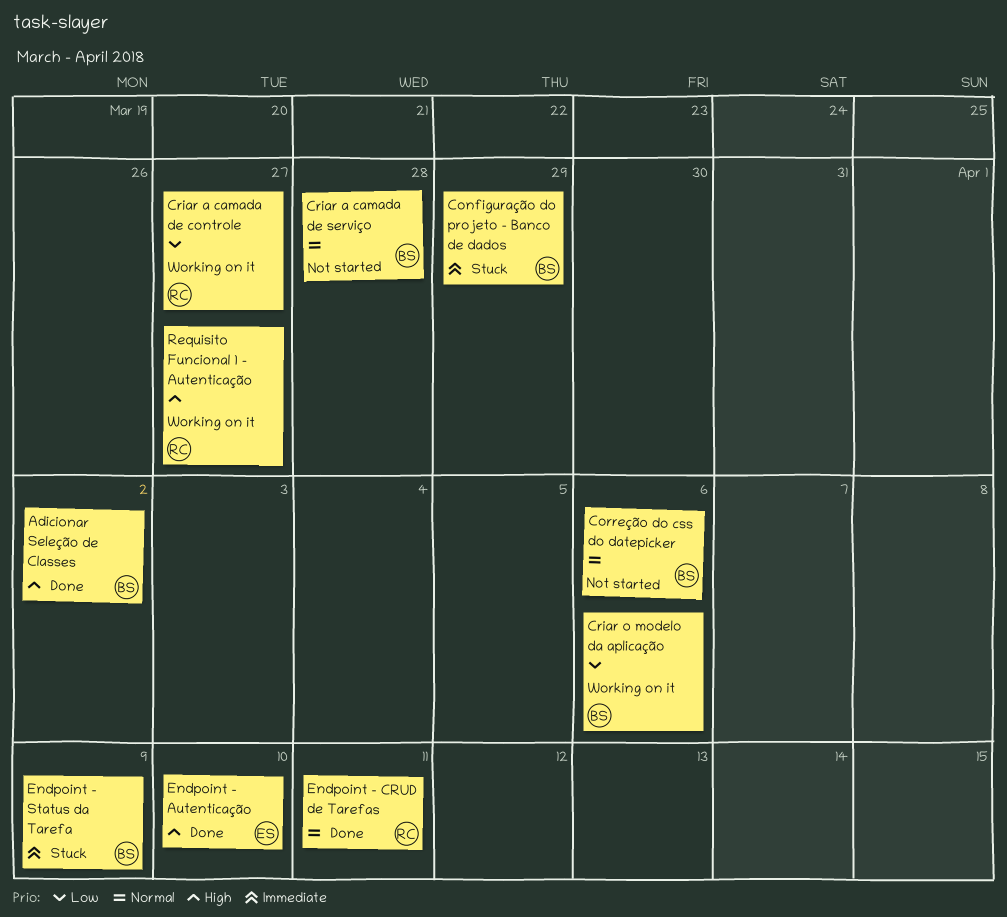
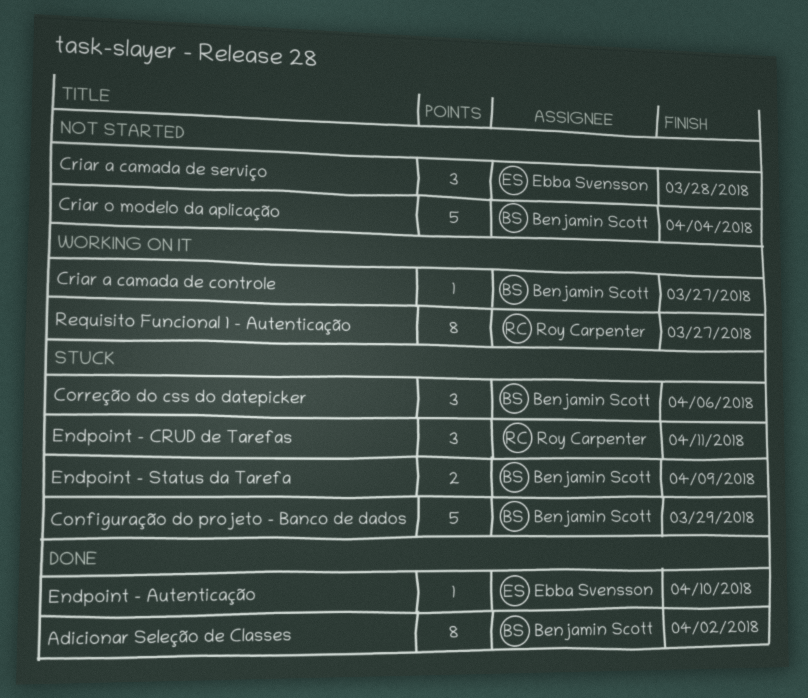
Correção do css do datepicker, status: Not started -> Stuck
Criar a camada de controle, owner: Roy Carpenter -> Benjamin Scott
Criar a camada de serviço, owner: Benjamin Scott -> Ebba Svensson
Criar o modelo da aplicação, status: Working on it -> Not started
Criar o modelo da aplicação, due: Apr 6 -> Apr 4
Endpoint - CRUD de Tarefas, status: Done -> Stuck

